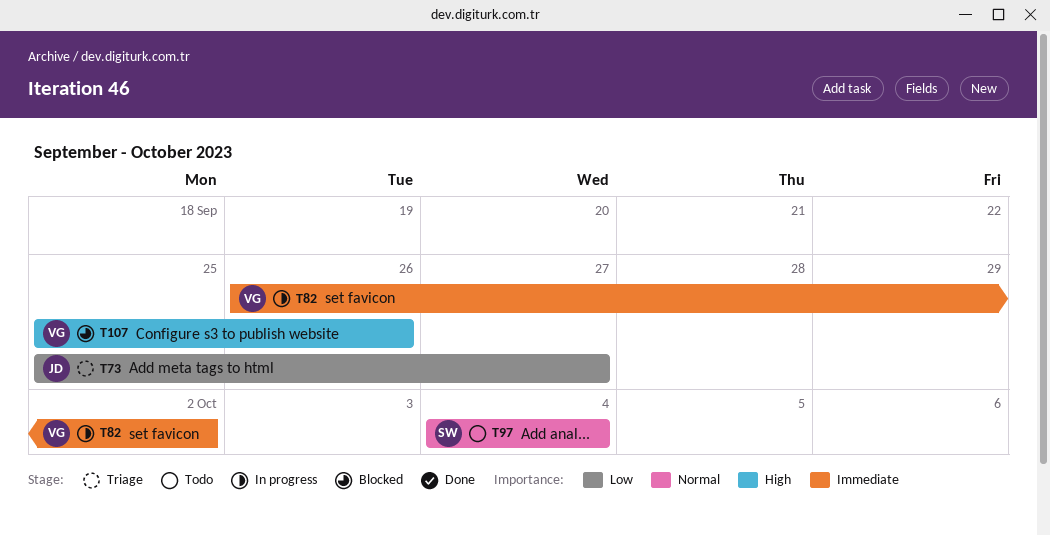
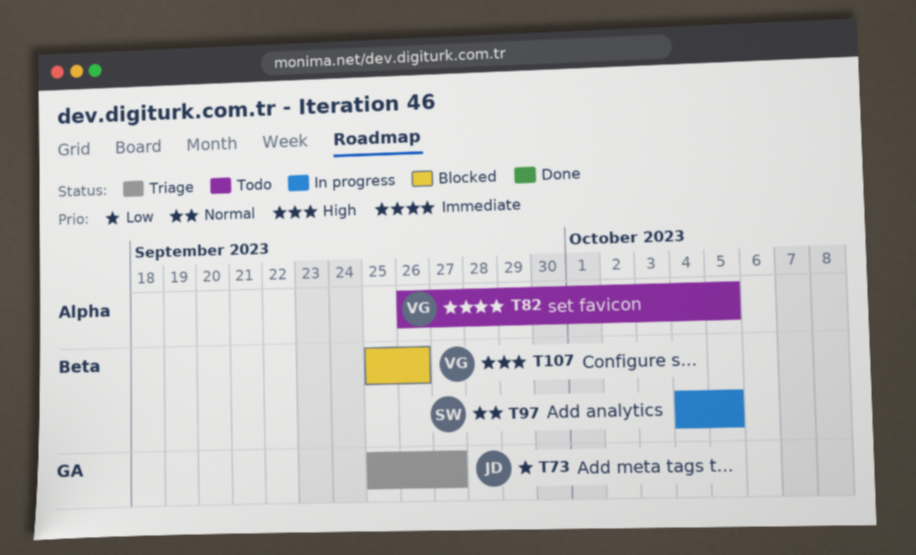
T82, status: In progress -> Todo
T82, due: Oct 2 -> Oct 5
T97, status: Todo -> In progress
T97, due: Oct 4 -> Oct 5

